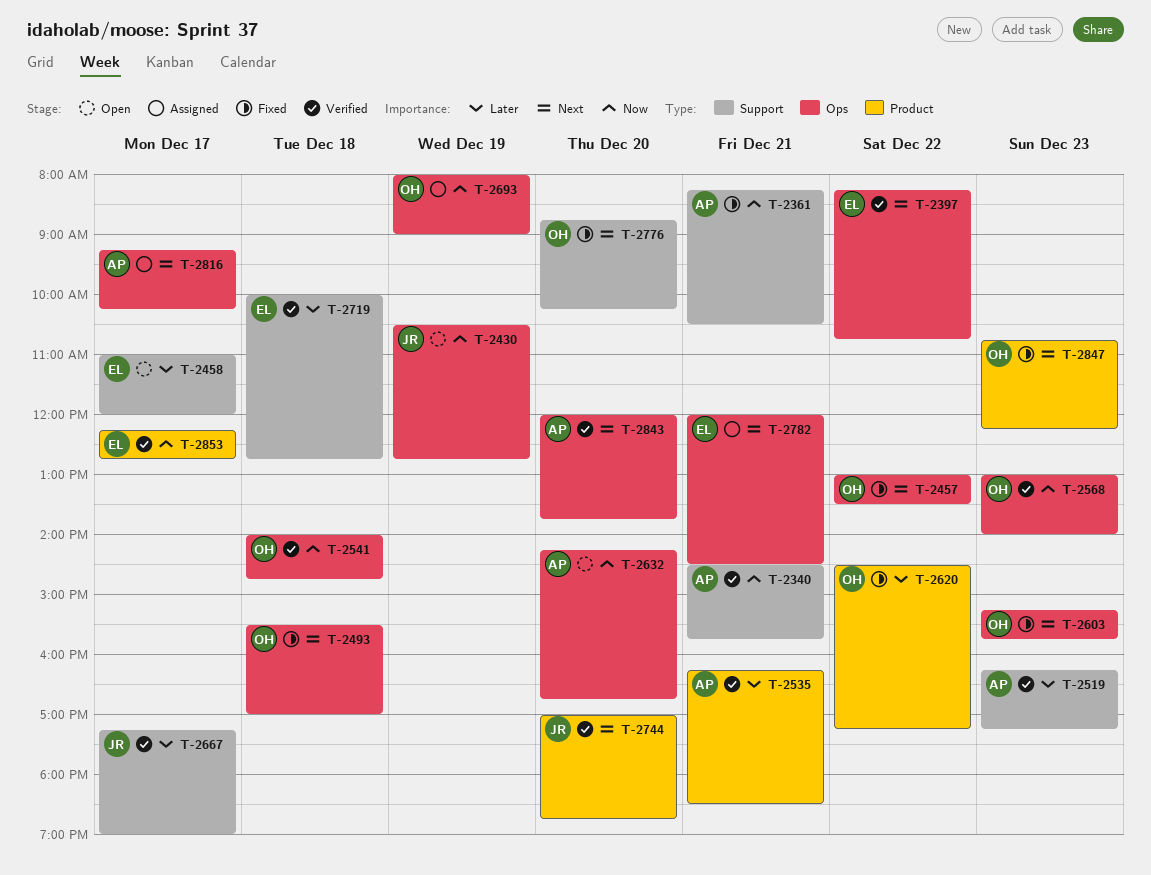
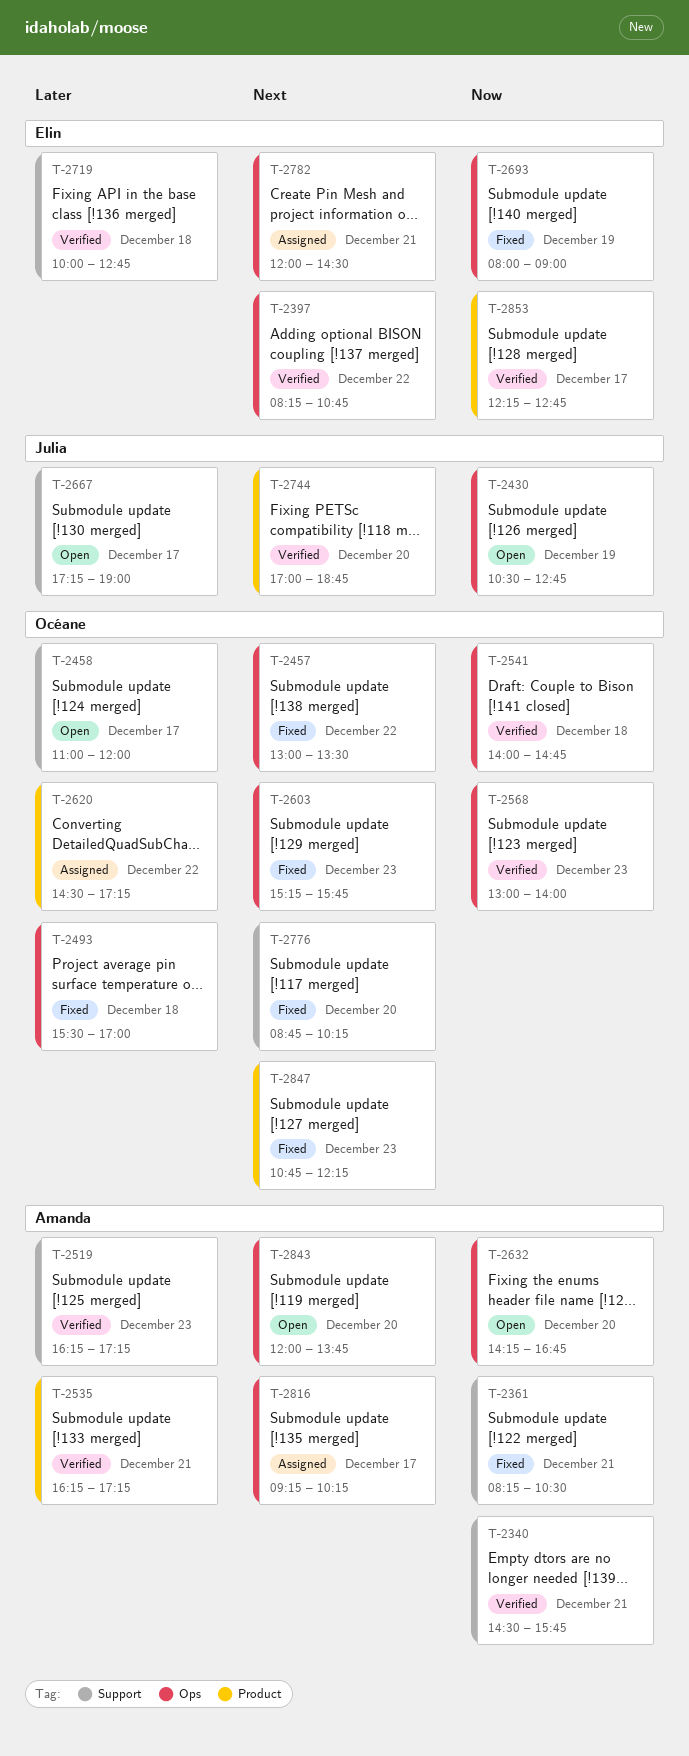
T-2458, owner: Elin -> Océane
T-2493, priority: Next -> Later
T-2535, ends: 18:30 -> 17:15
T-2620, status: Fixed -> Assigned
T-2667, status: Verified -> Open
T-2693, status: Assigned -> Fixed
T-2693, owner: Océane -> Elin
T-2843, status: Verified -> Open

